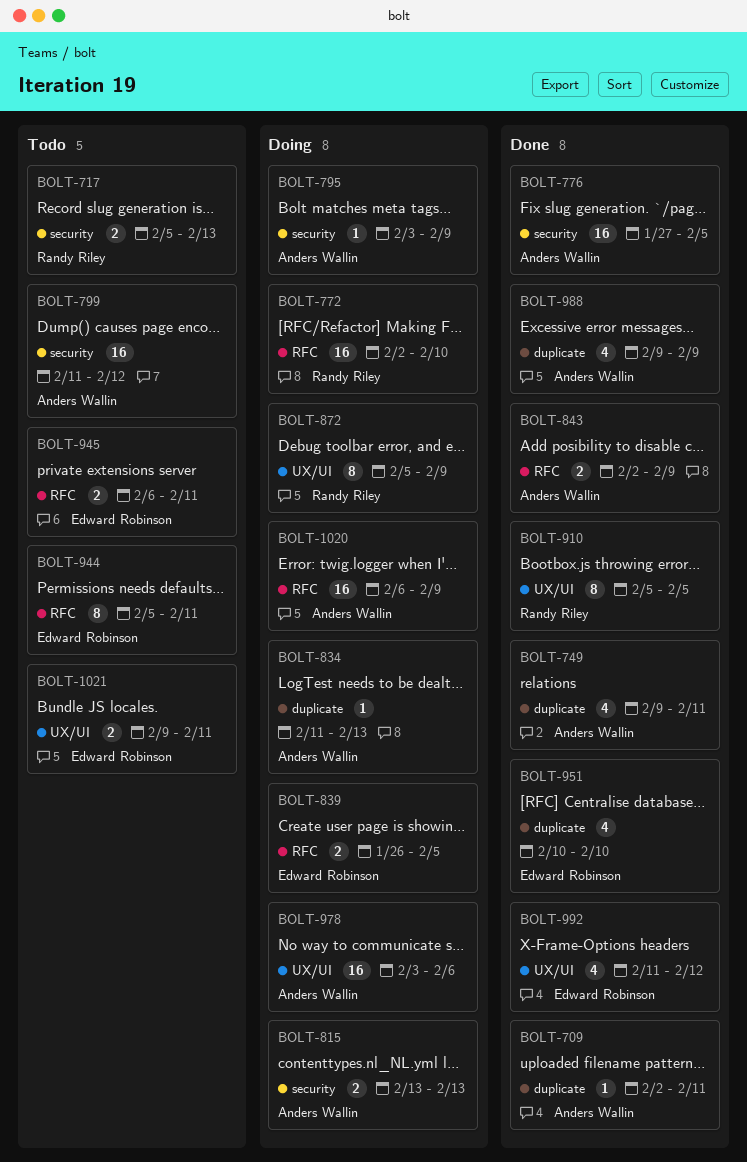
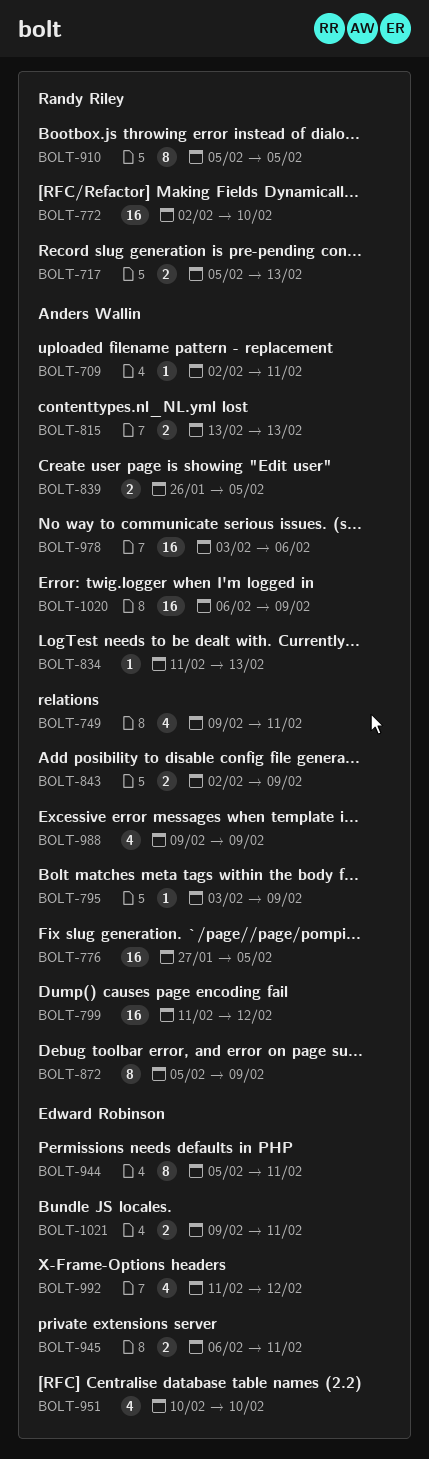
BOLT-839, owner: Edward Robinson -> Anders Wallin
BOLT-872, owner: Randy Riley -> Anders Wallin

